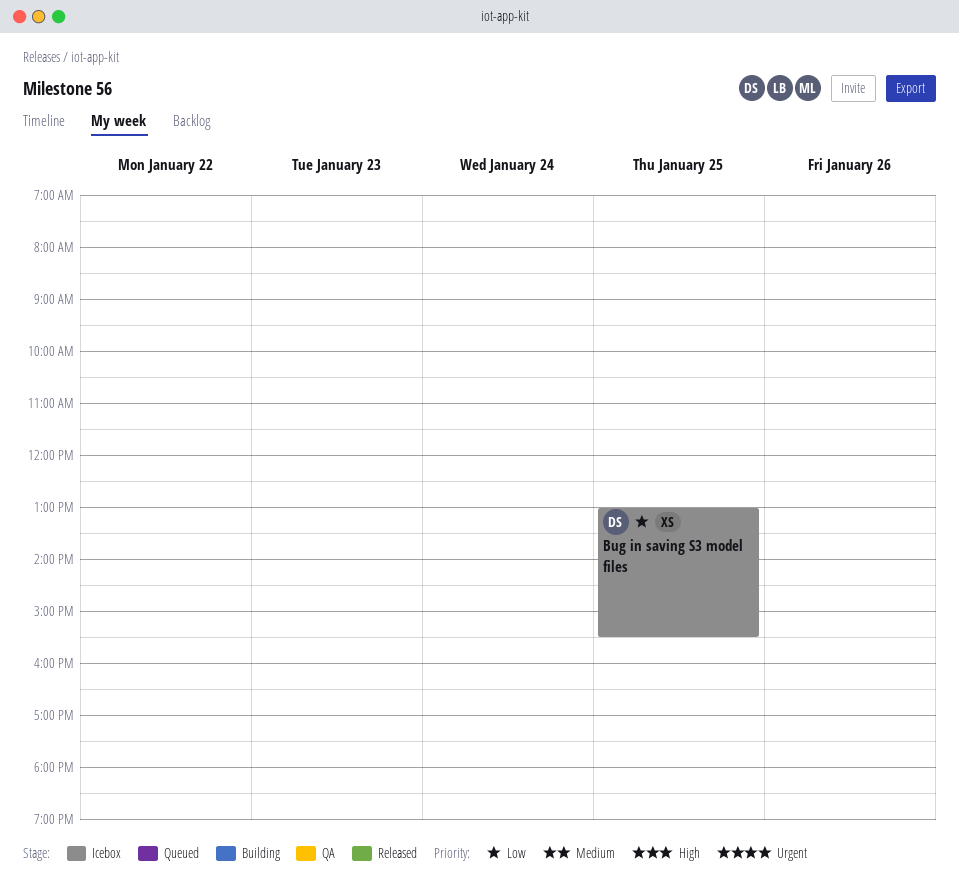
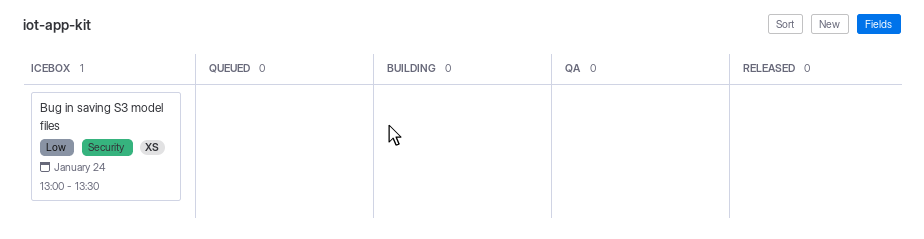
Bug in saving S3 model files, day: Jan 25 -> Jan 24
Bug in saving S3 model files, ends: 15:30 -> 13:30

